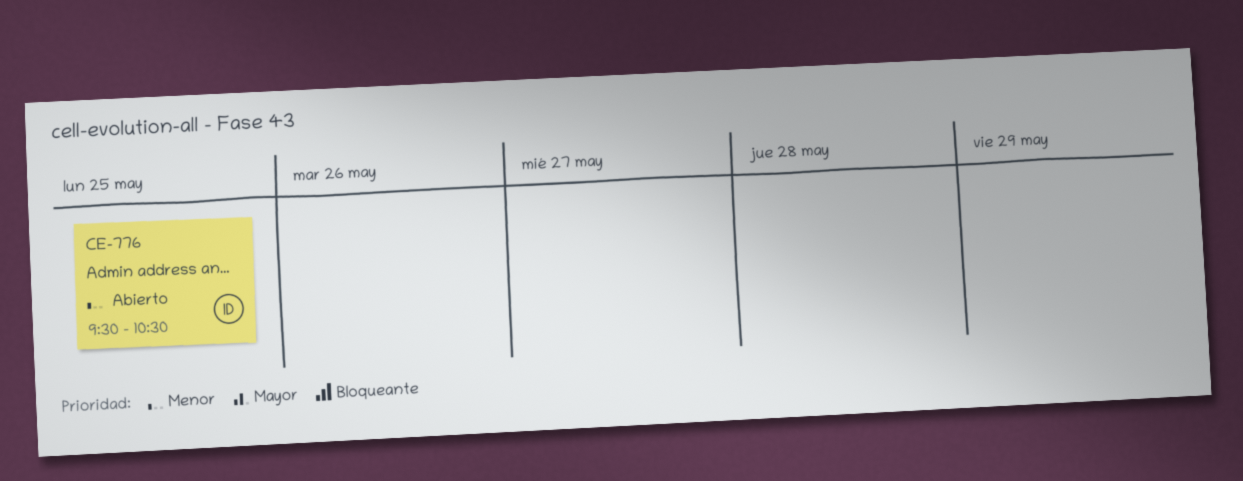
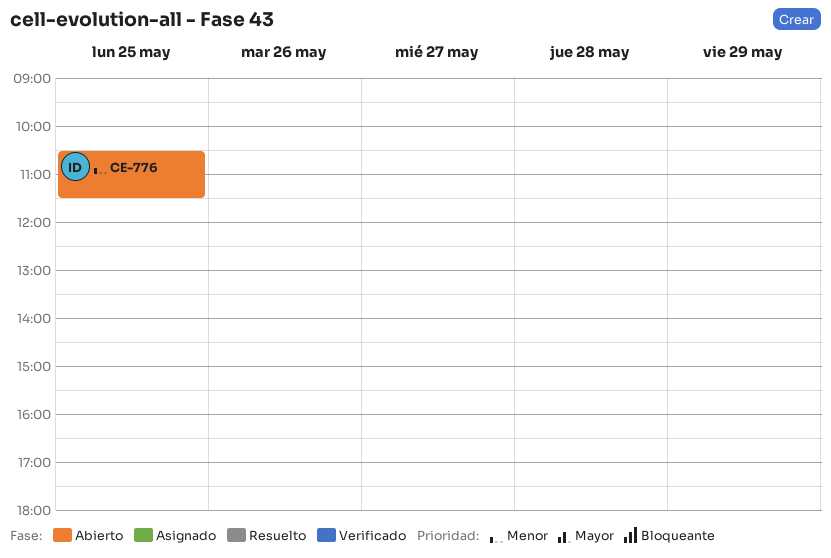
CE-776, begins: 09:30 -> 10:30
CE-776, ends: 10:30 -> 11:30

